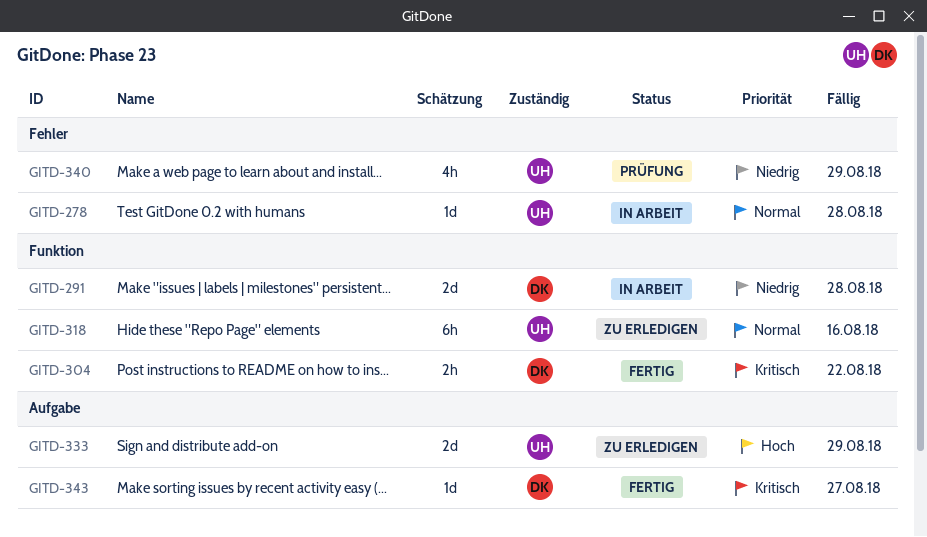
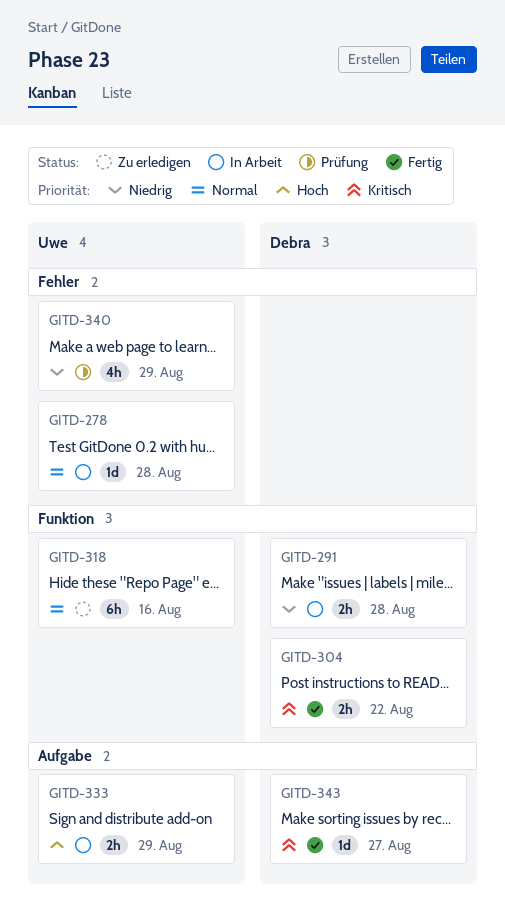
GITD-291, estimate: 2d -> 2h
GITD-333, status: Zu erledigen -> In Arbeit
GITD-333, estimate: 2d -> 2h

